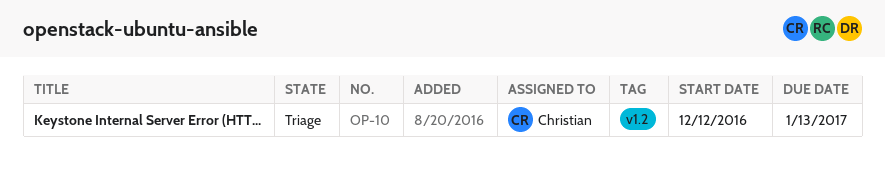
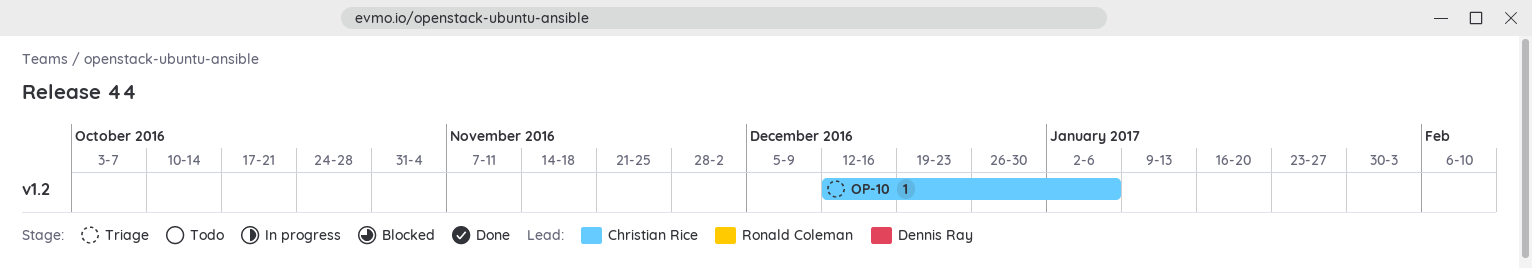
OP-10, due: Jan 13 -> Jan 6

